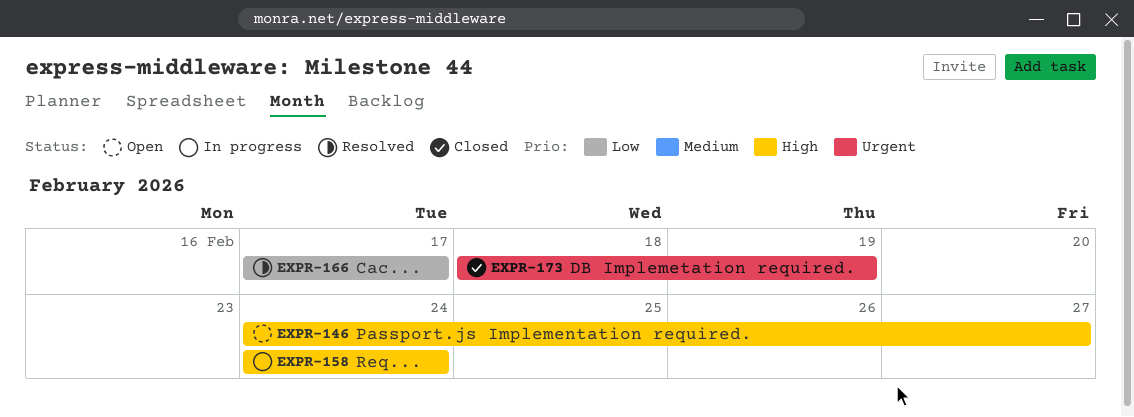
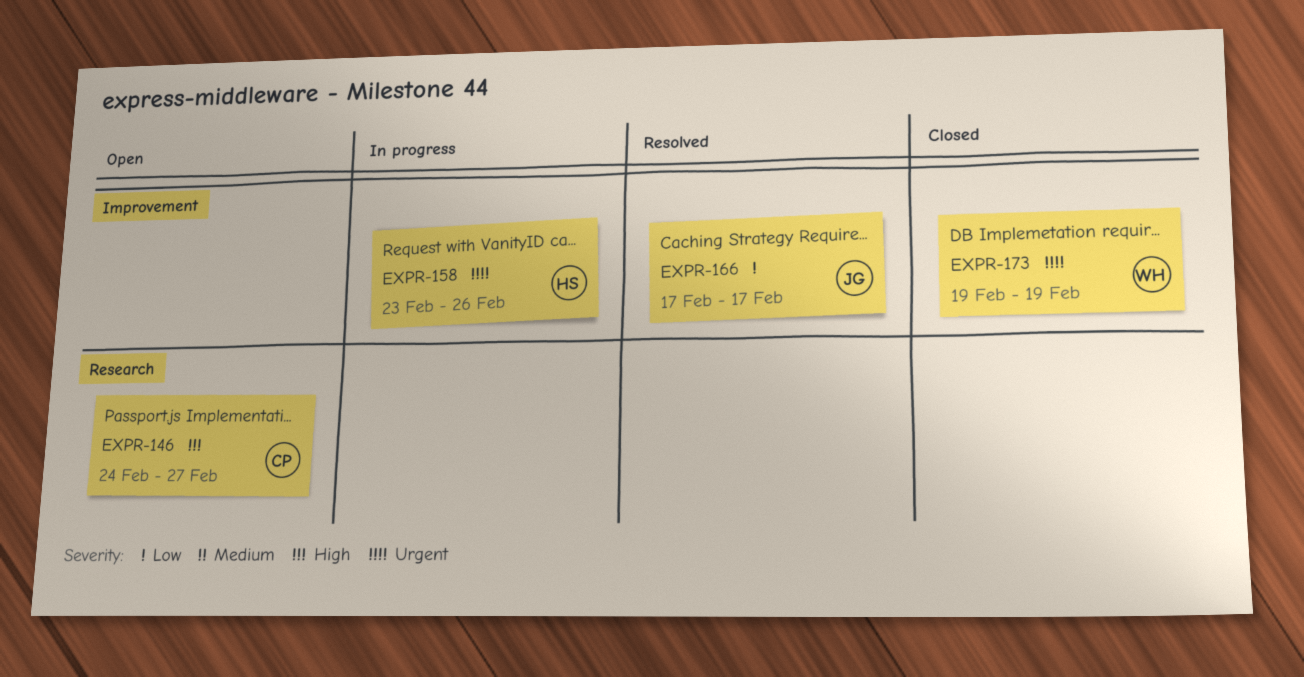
EXPR-158, priority: High -> Urgent
EXPR-158, start: Feb 24 -> Feb 23
EXPR-158, due: Feb 24 -> Feb 26
EXPR-173, start: Feb 18 -> Feb 19

